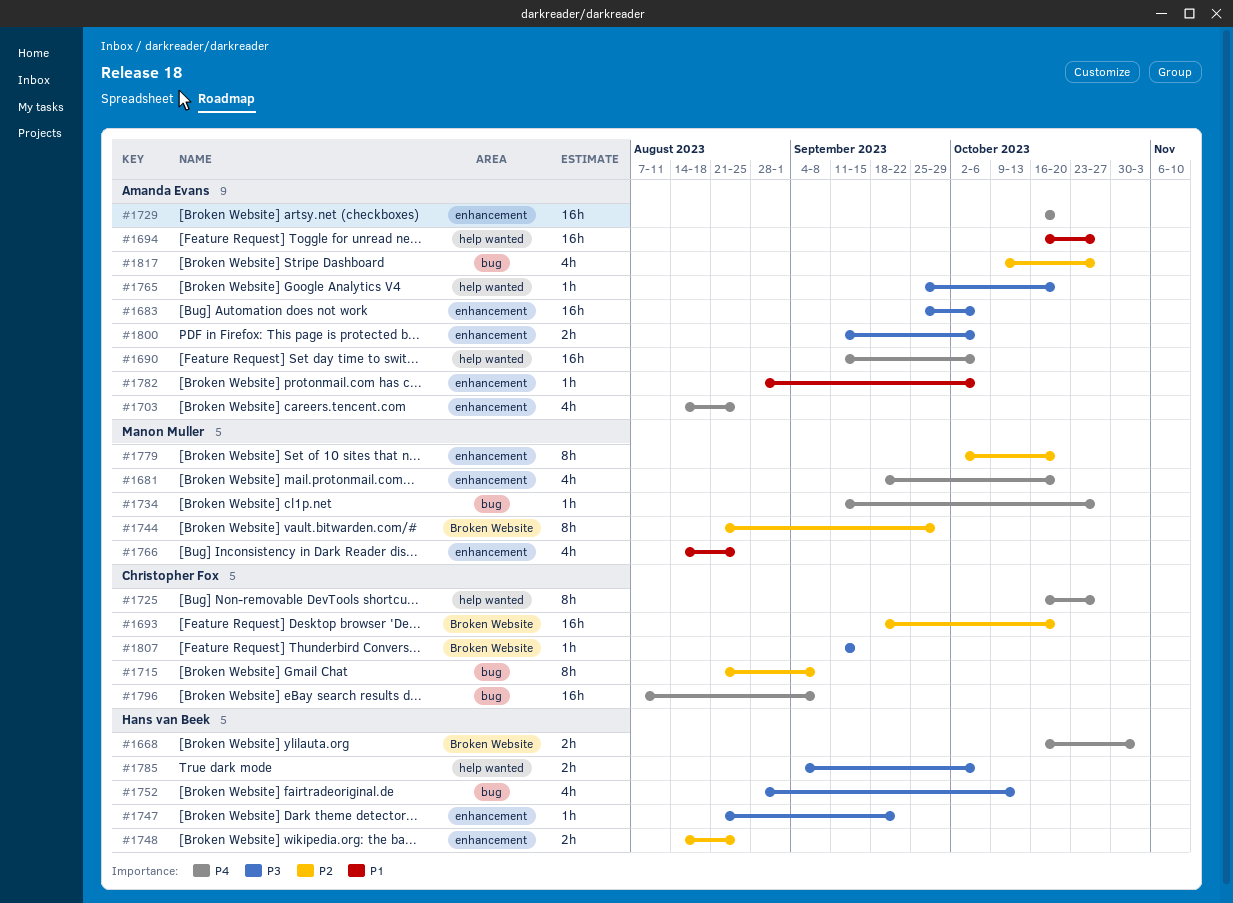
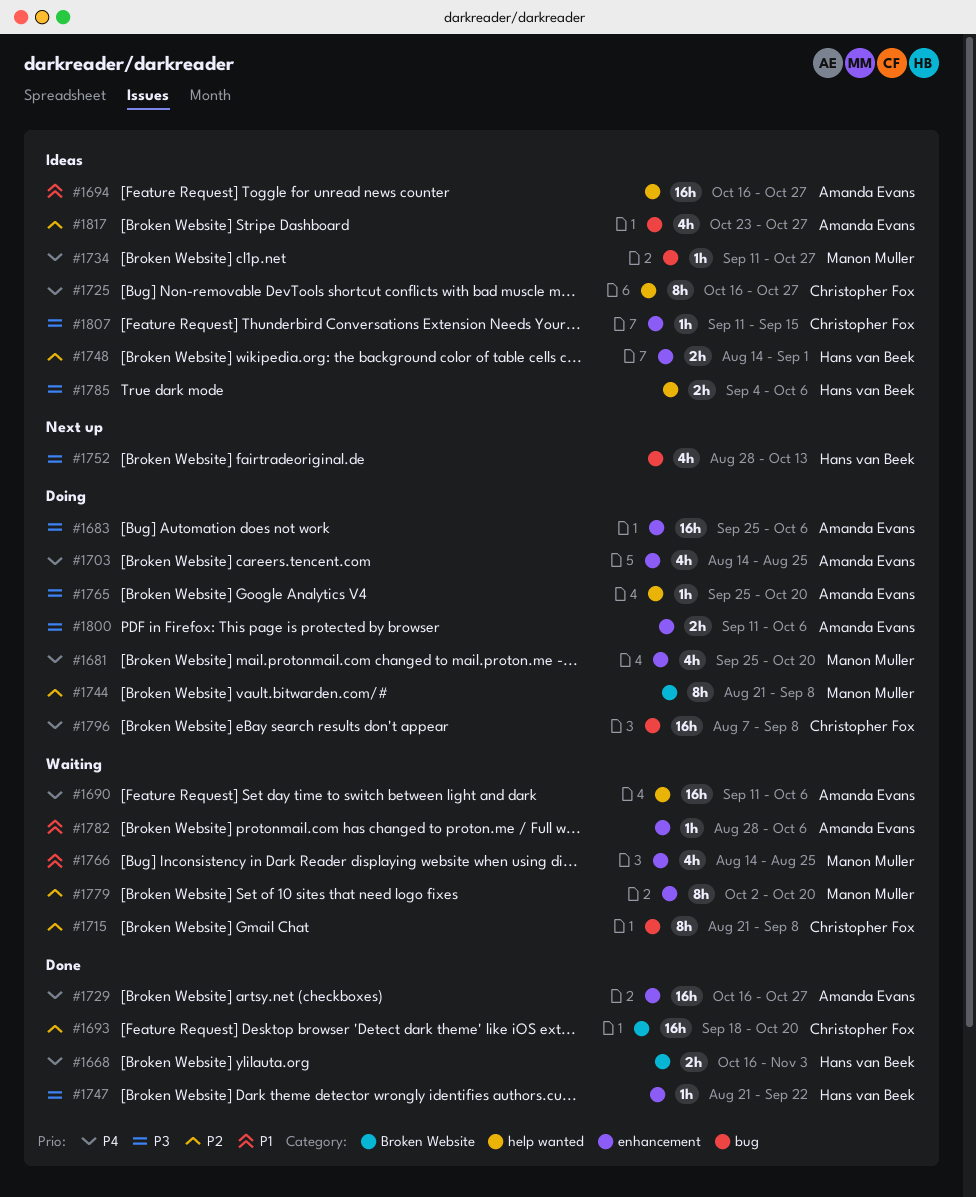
#1681, start: Sep 18 -> Sep 25
#1729, due: Oct 20 -> Oct 27
#1744, due: Sep 29 -> Sep 8
#1748, due: Aug 25 -> Sep 1
#1807, label: Broken Website -> enhancement
#1817, start: Oct 9 -> Oct 23

